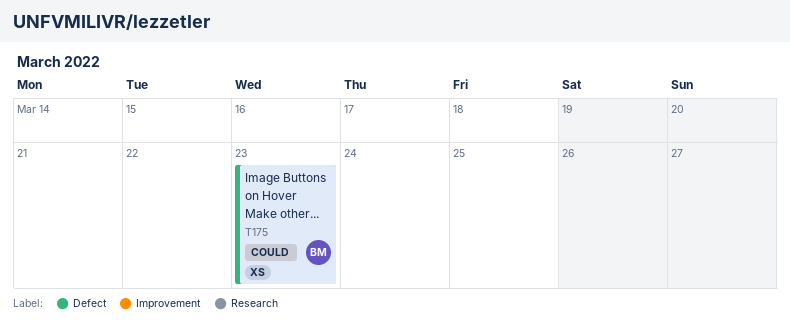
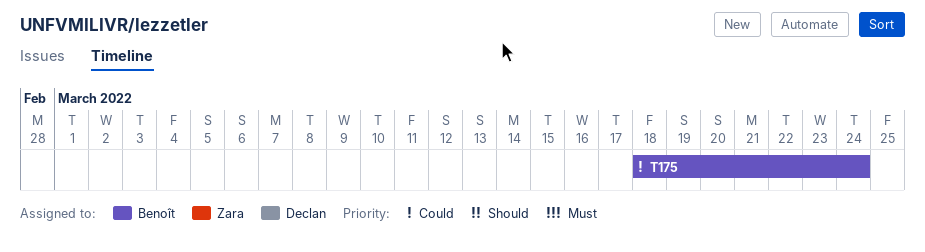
T175, due: Mar 23 -> Mar 24

